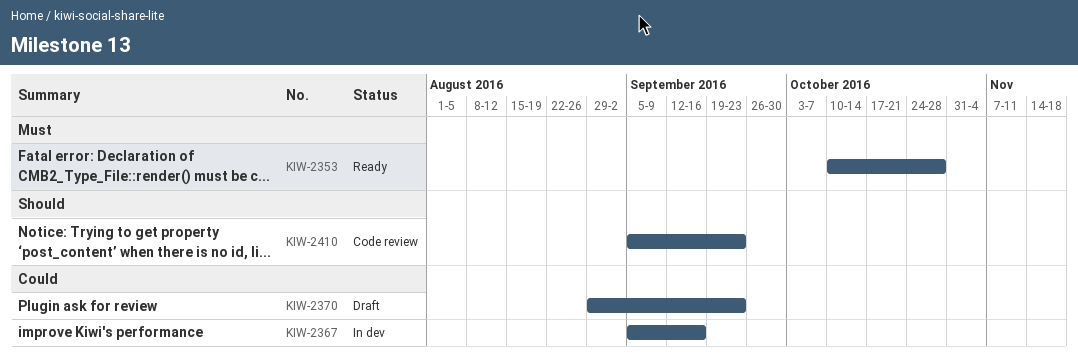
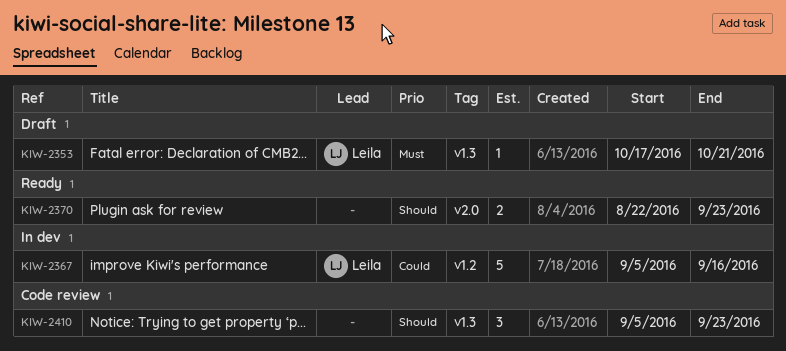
KIW-2353, status: Ready -> Draft
KIW-2353, start: Oct 10 -> Oct 17
KIW-2353, due: Oct 28 -> Oct 21
KIW-2370, status: Draft -> Ready
KIW-2370, priority: Could -> Should
KIW-2370, start: Aug 29 -> Aug 22

